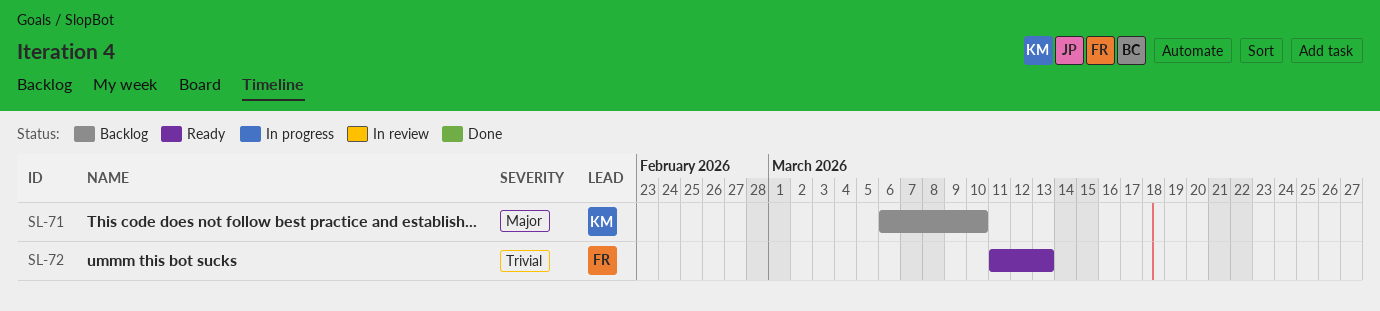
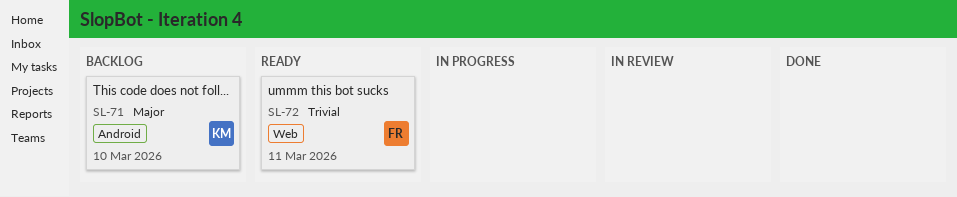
SL-72, due: Mar 13 -> Mar 11

